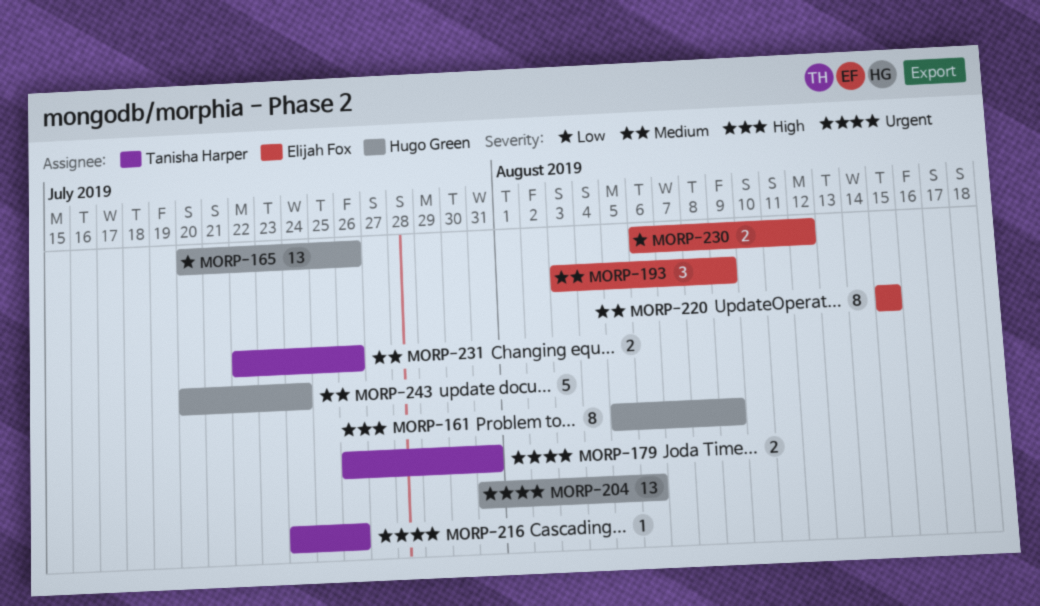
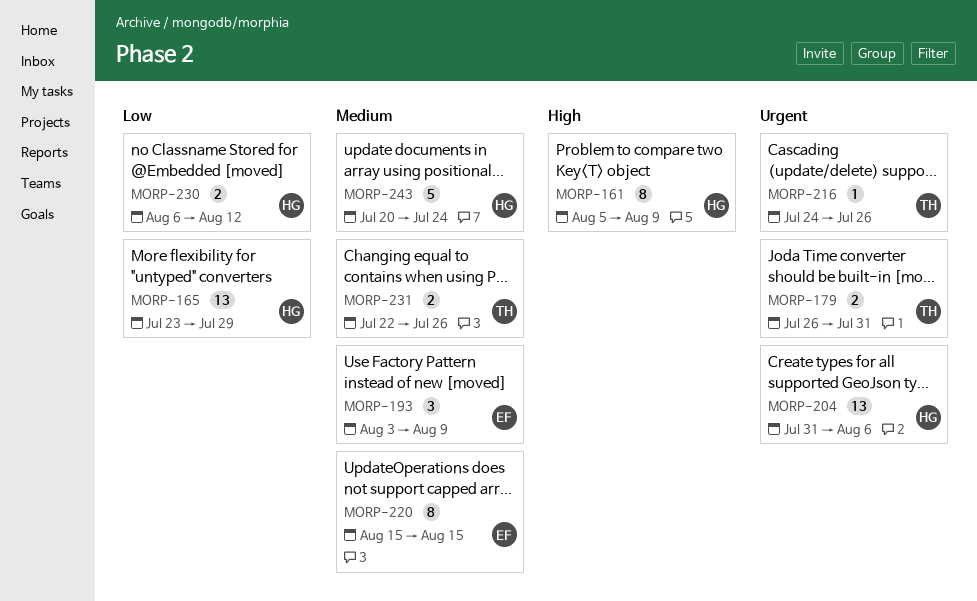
MORP-165, start: Jul 20 -> Jul 23
MORP-165, due: Jul 26 -> Jul 29
MORP-230, owner: Elijah Fox -> Hugo Green

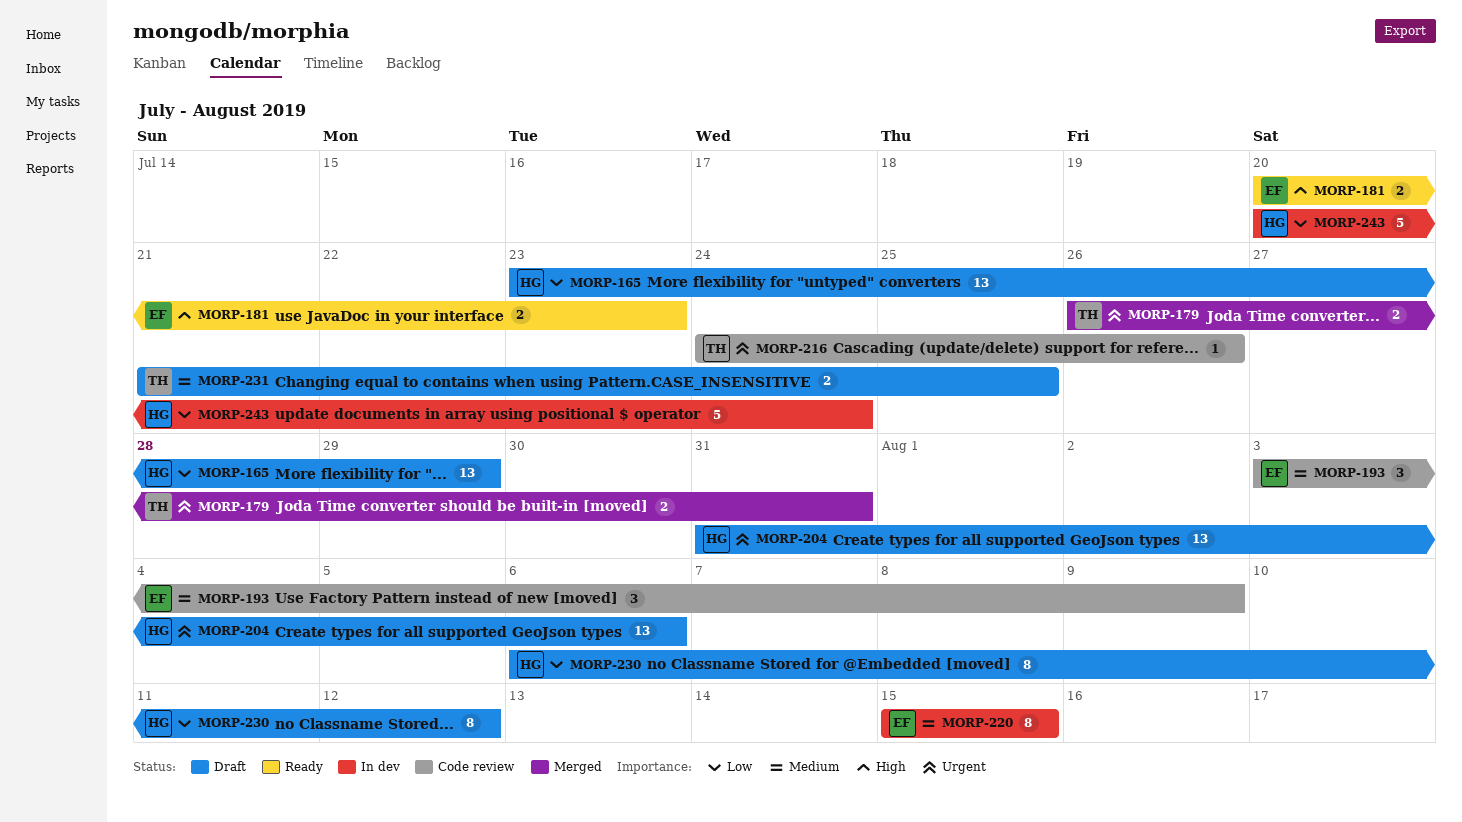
MORP-161: present -> none
MORP-181: none -> present
MORP-230, estimate: 2 -> 8
MORP-231, start: Jul 22 -> Jul 21
MORP-231, due: Jul 26 -> Jul 25
MORP-243, priority: Medium -> Low

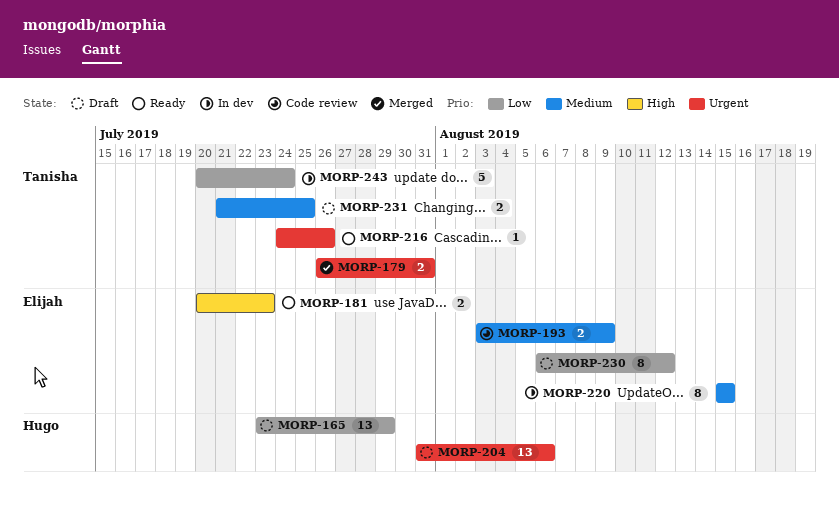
MORP-193, estimate: 3 -> 2
MORP-216, status: Code review -> Ready
MORP-230, owner: Hugo -> Elijah
MORP-243, owner: Hugo -> Tanisha

